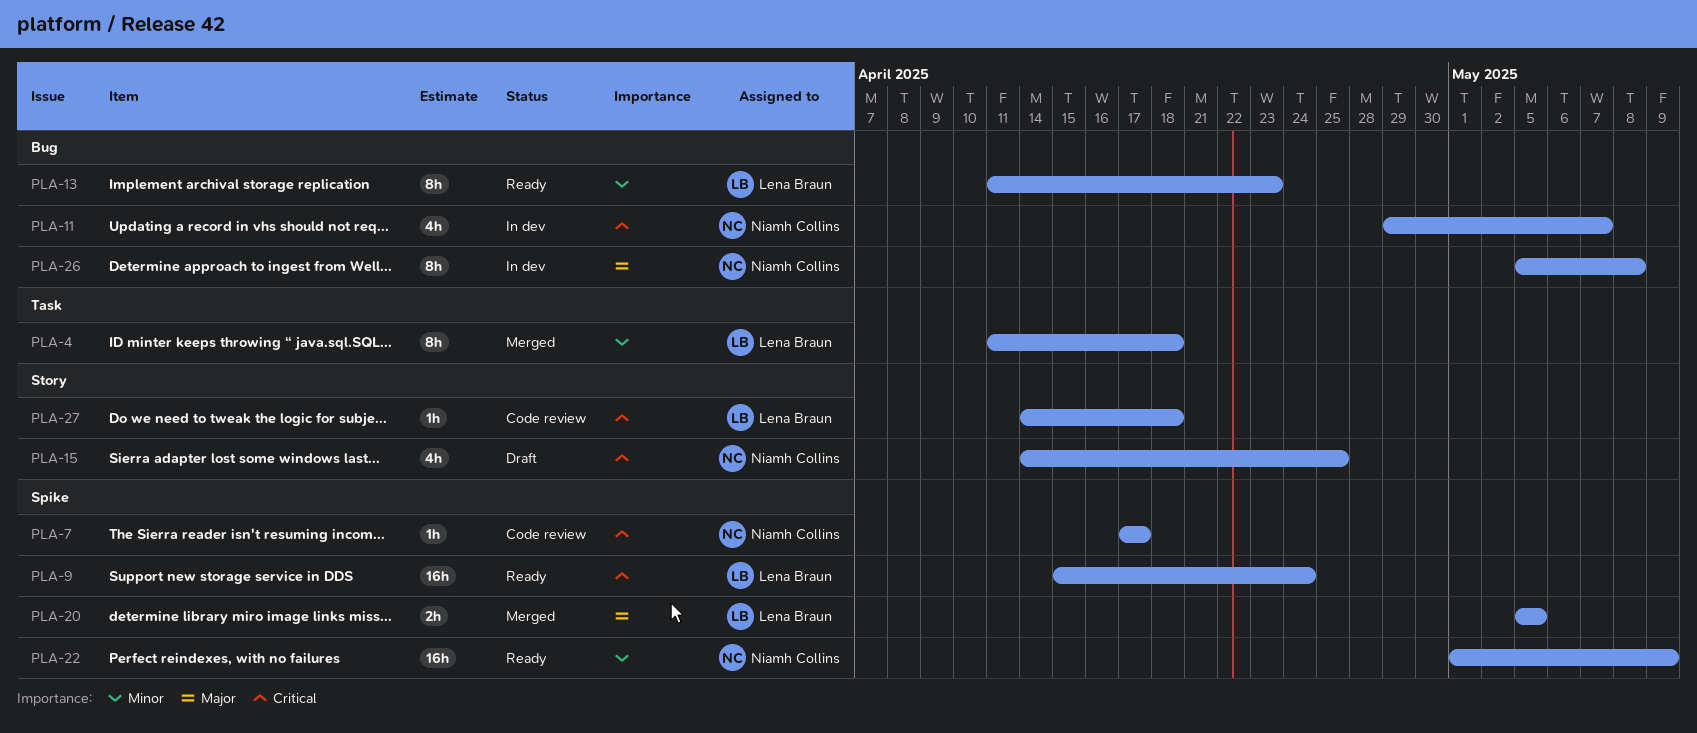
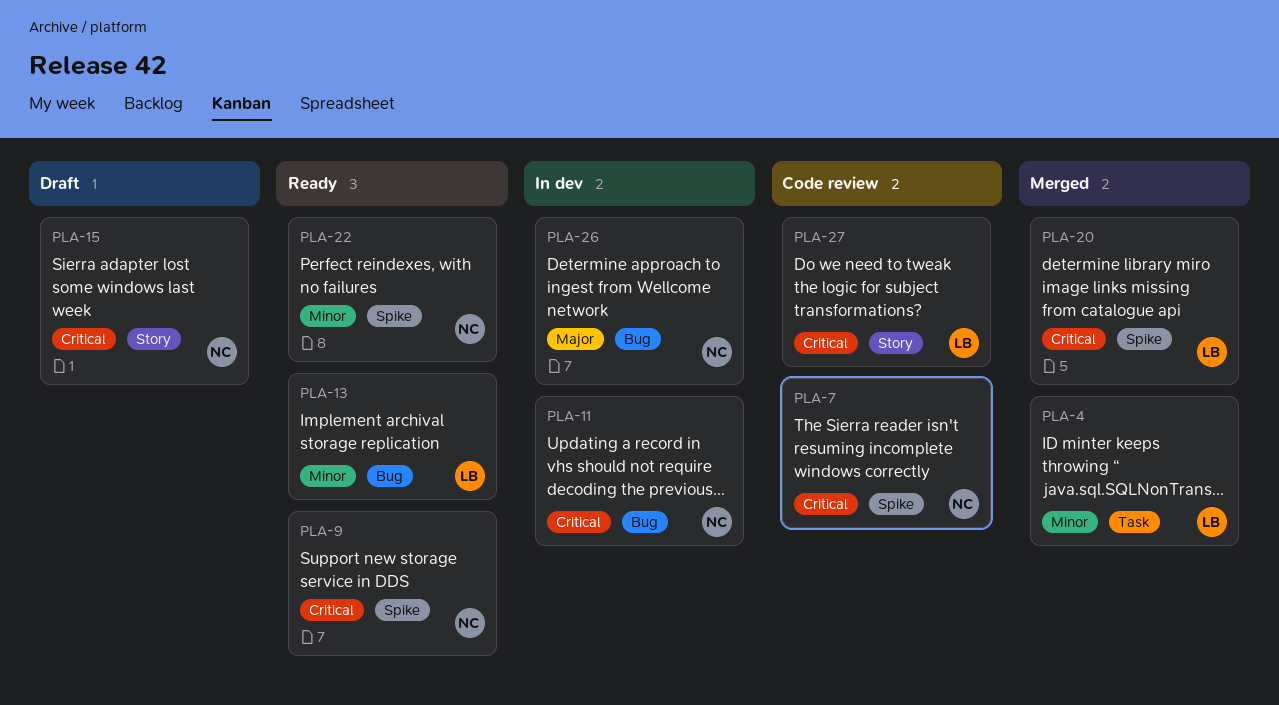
PLA-9, owner: Lena Braun -> Niamh Collins
PLA-20, priority: Major -> Critical

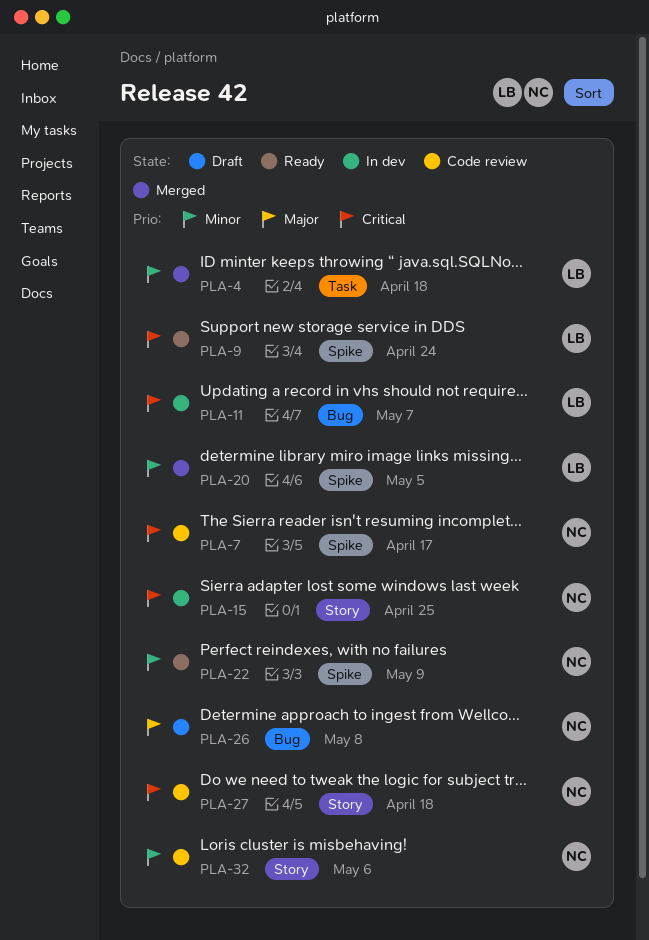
PLA-9, owner: NC -> LB
PLA-11, owner: NC -> LB
PLA-13: present -> none
PLA-15, status: Draft -> In dev
PLA-20, priority: Critical -> Minor
PLA-26, status: In dev -> Draft
PLA-27, owner: LB -> NC
PLA-32: none -> present

